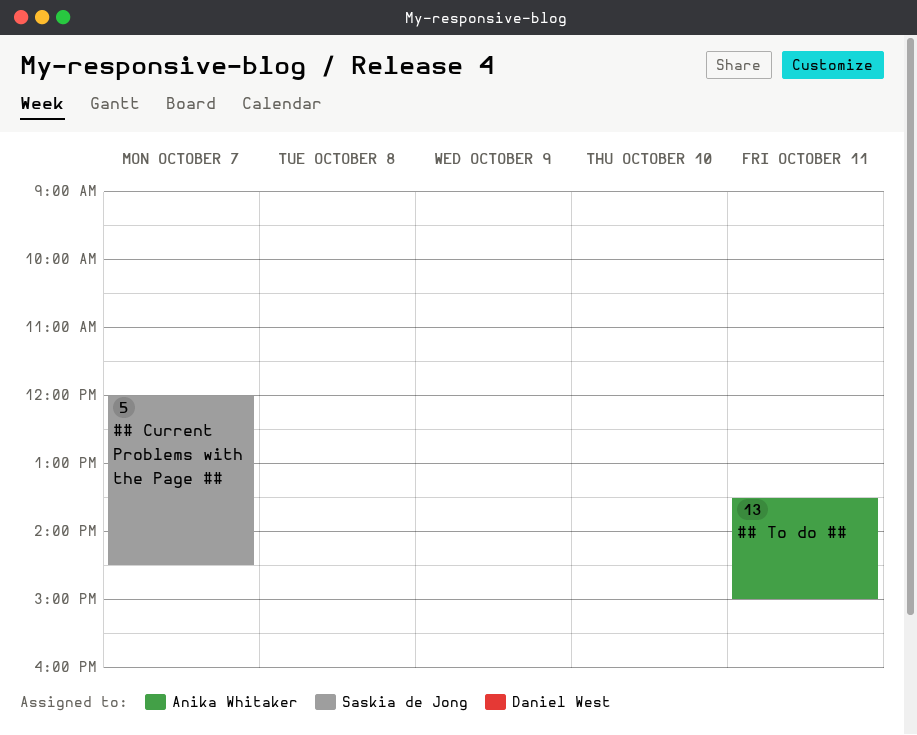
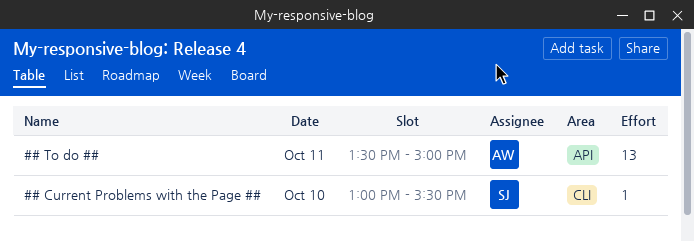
## Current Problems with the Page ##, estimate: 5 -> 1
## Current Problems with the Page ##, day: Oct 7 -> Oct 10
## Current Problems with the Page ##, begins: 12:00 -> 13:00
## Current Problems with the Page ##, ends: 14:30 -> 15:30

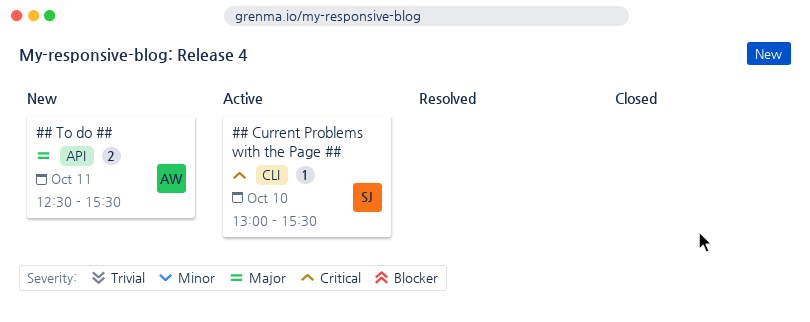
## To do ##, estimate: 13 -> 2
## To do ##, begins: 13:30 -> 12:30
## To do ##, ends: 15:00 -> 15:30

